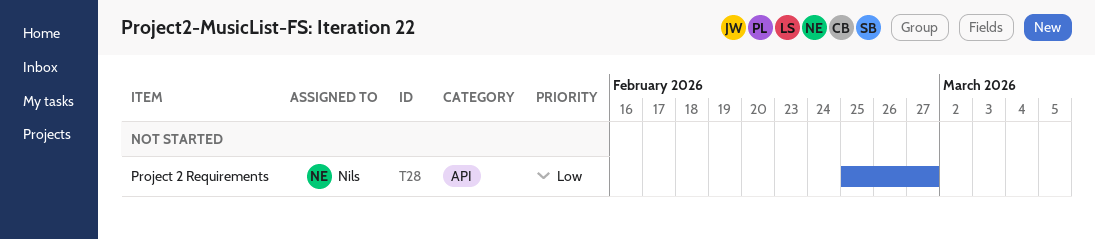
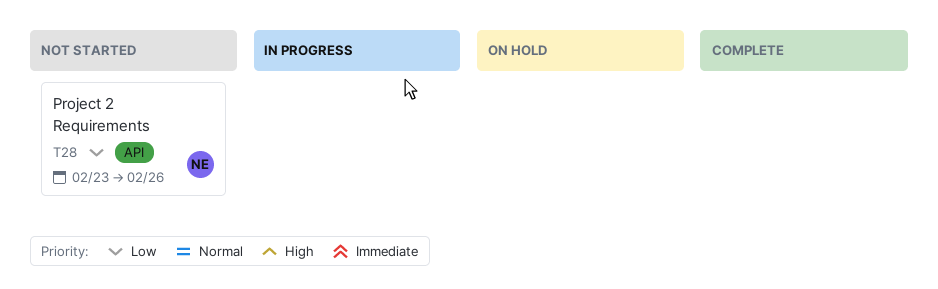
T28, start: Feb 25 -> Feb 23
T28, due: Feb 27 -> Feb 26

